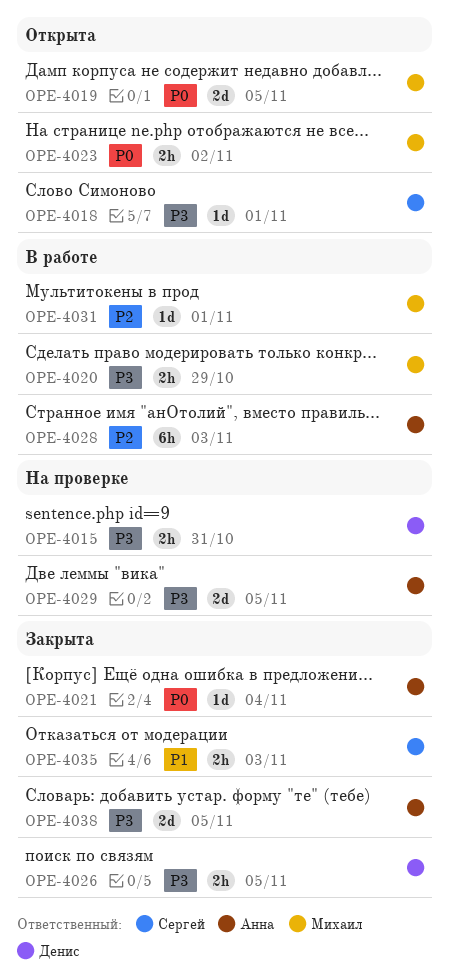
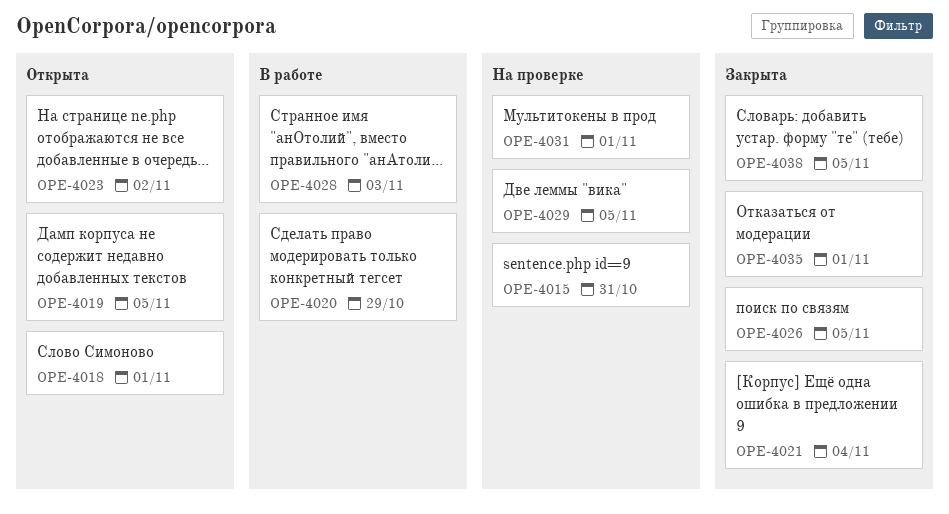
OPE-4031, status: В работе -> На проверке
OPE-4035, due: Nov 3 -> Nov 1

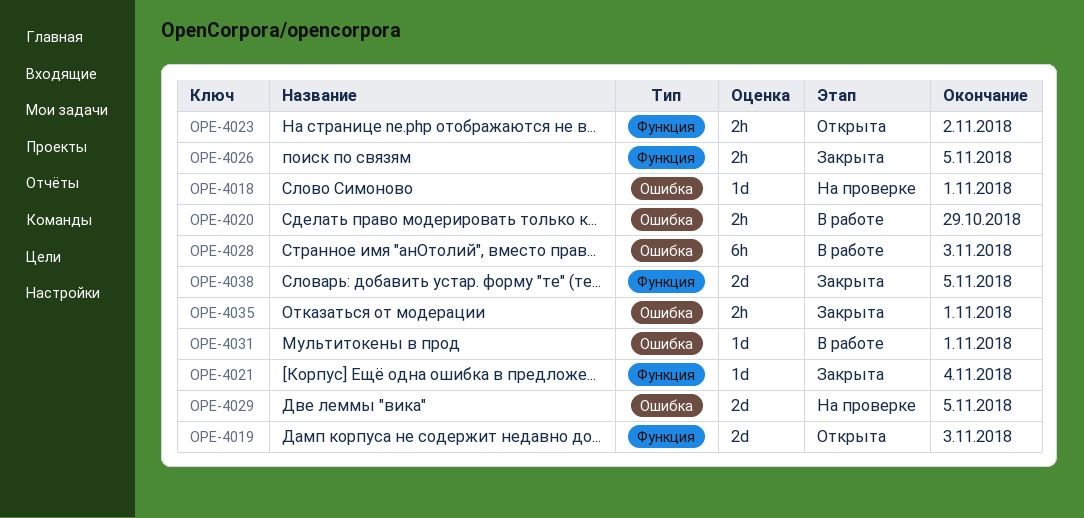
OPE-4015: present -> none
OPE-4018, status: Открыта -> На проверке
OPE-4019, due: Nov 5 -> Nov 3
OPE-4031, status: На проверке -> В работе

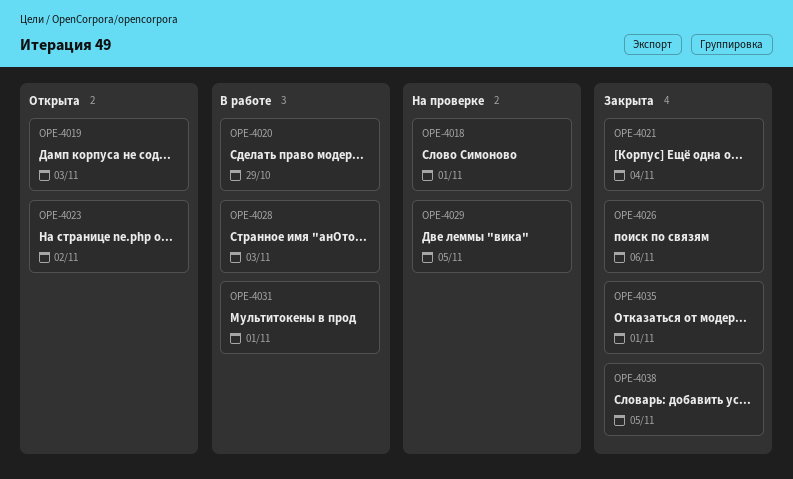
OPE-4026, due: Nov 5 -> Nov 6

